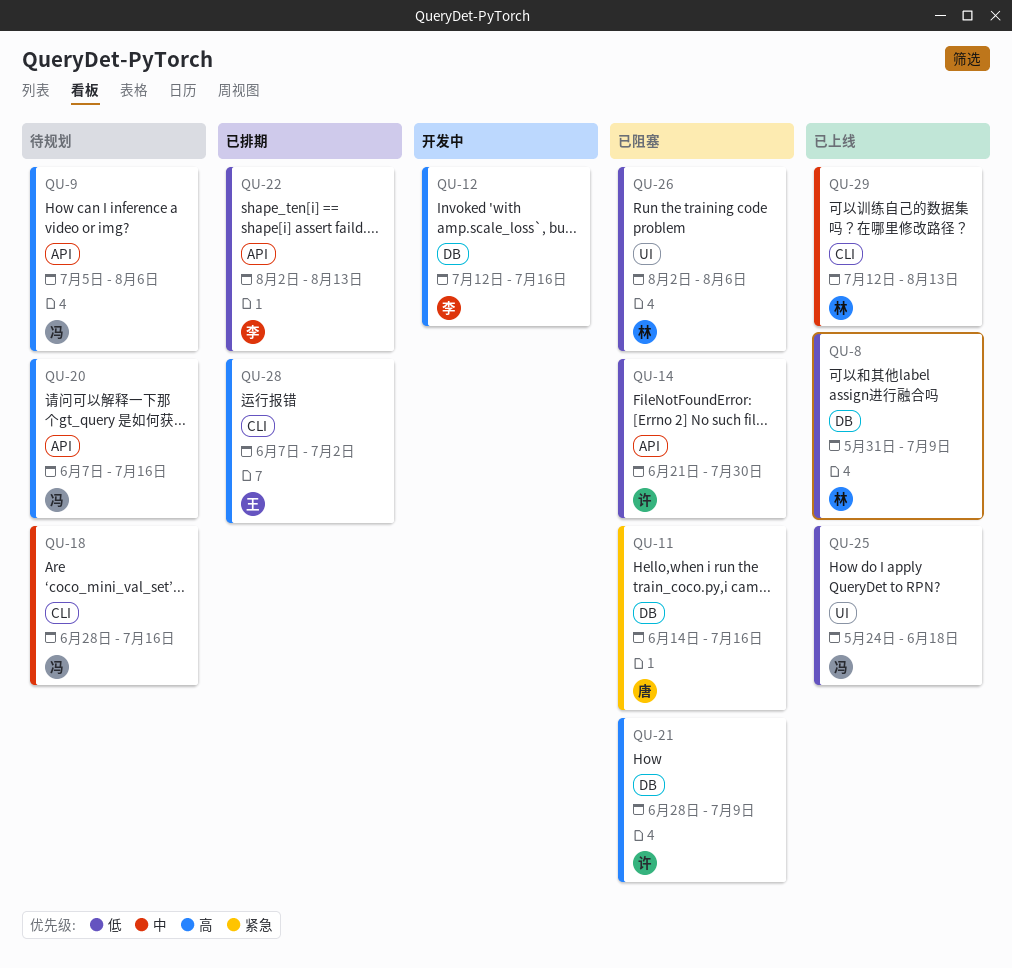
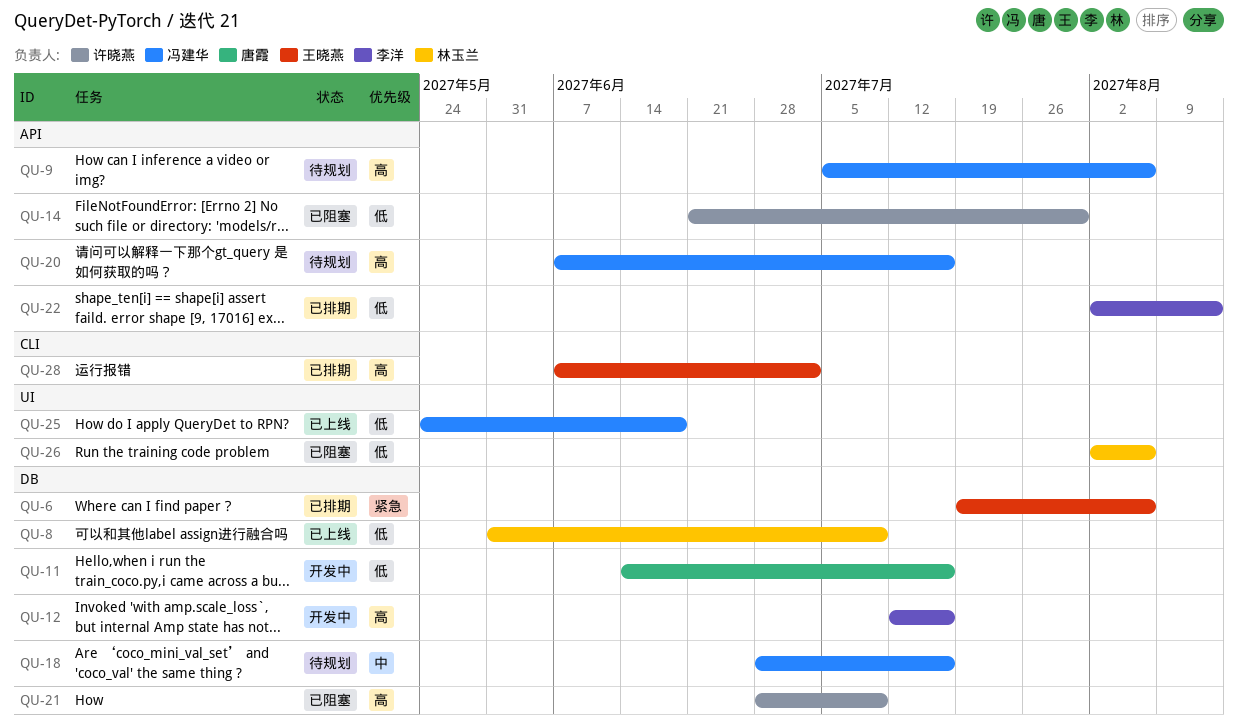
QU-6: none -> present
QU-11, status: 已阻塞 -> 开发中
QU-11, priority: 紧急 -> 低
QU-18, label: CLI -> DB
QU-29: present -> none

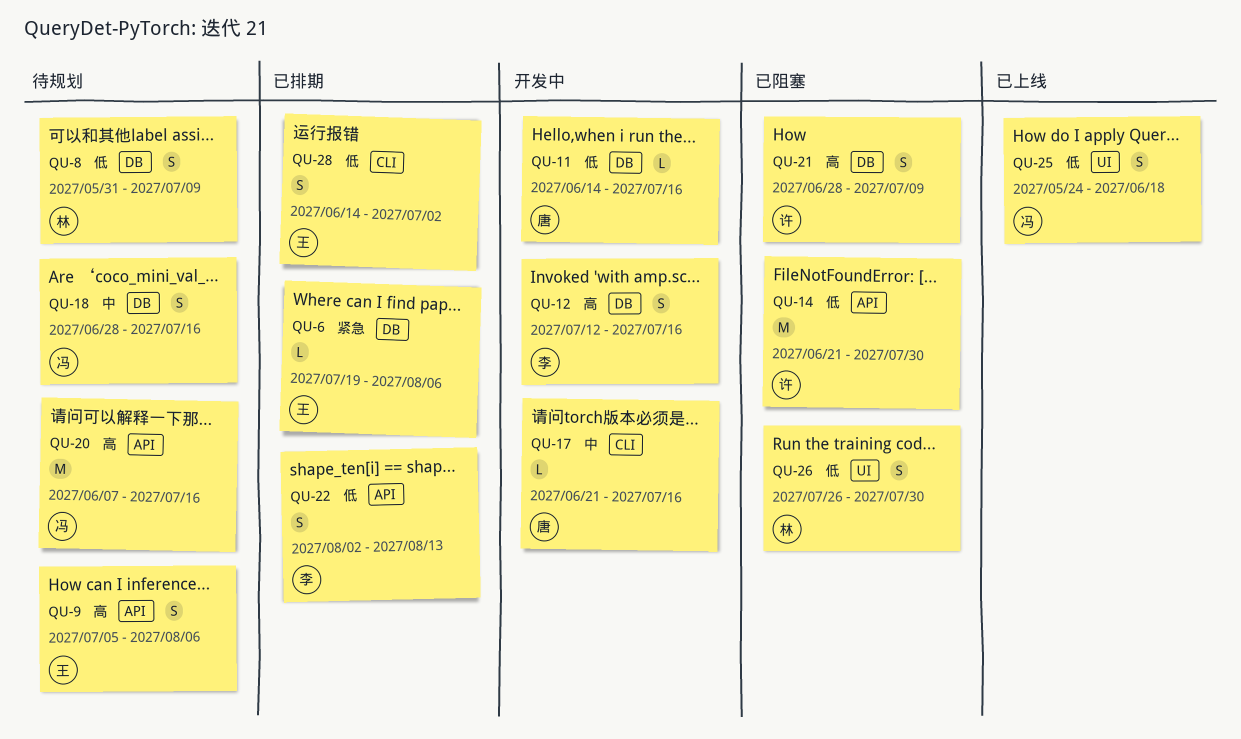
QU-8, status: 已上线 -> 待规划
QU-9, owner: 冯建华 -> 王晓燕
QU-17: none -> present
QU-26, start: Aug 2 -> Jul 26
QU-26, due: Aug 6 -> Jul 30
QU-28, priority: 高 -> 低
QU-28, start: Jun 7 -> Jun 14

